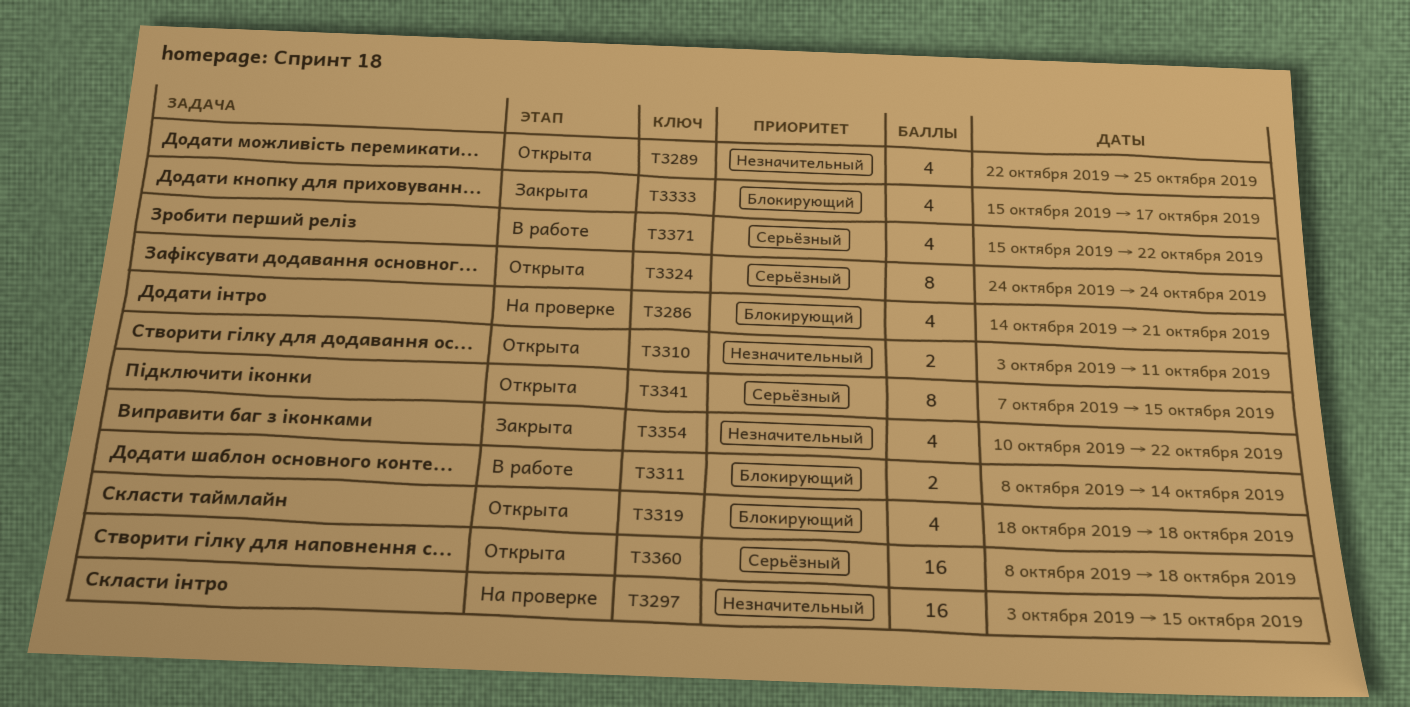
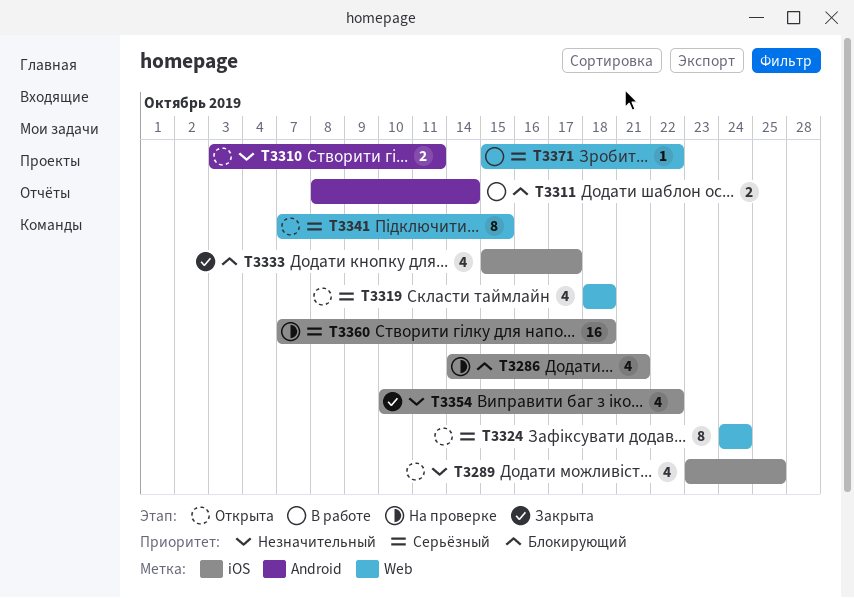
T3289, start: Oct 22 -> Oct 23
T3297: present -> none
T3319, priority: Блокирующий -> Серьёзный
T3360, status: Открыта -> На проверке
T3360, start: Oct 8 -> Oct 7
T3371, estimate: 4 -> 1

